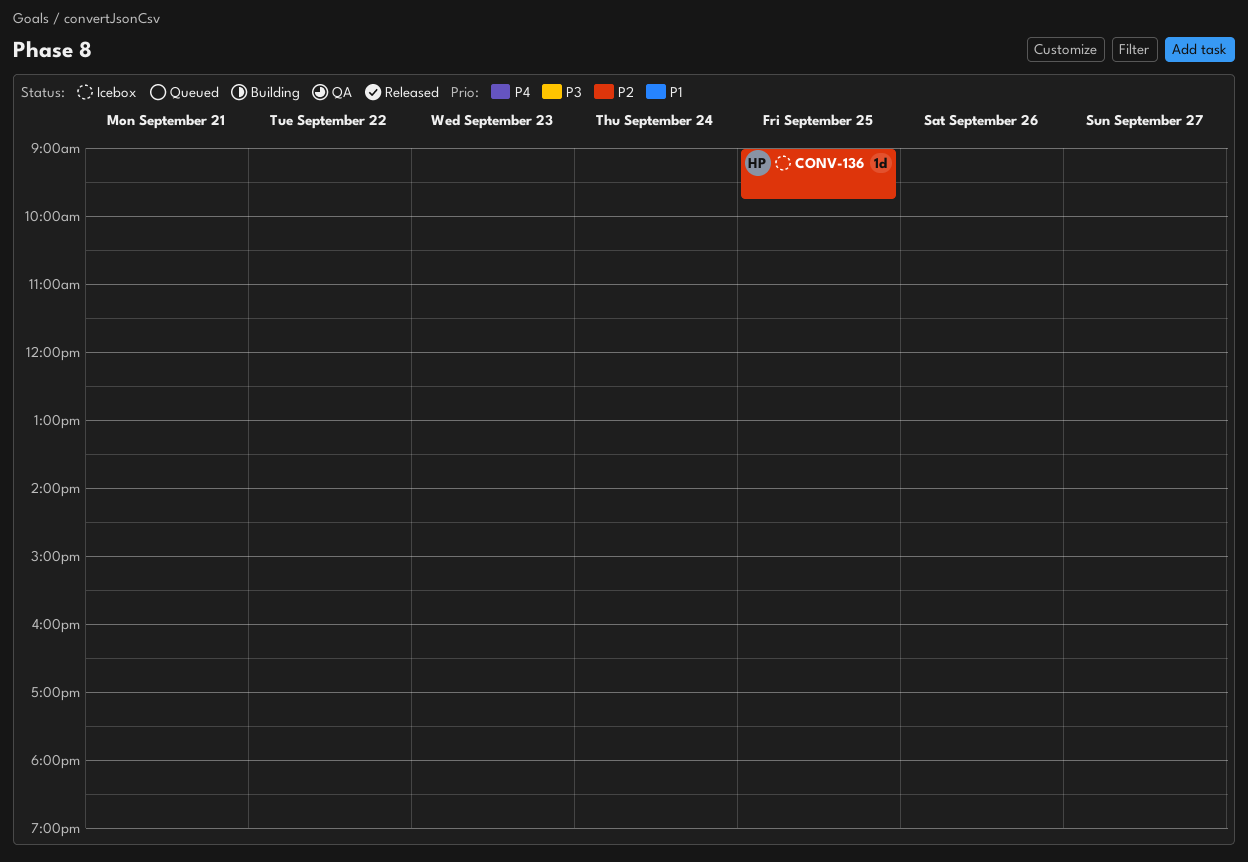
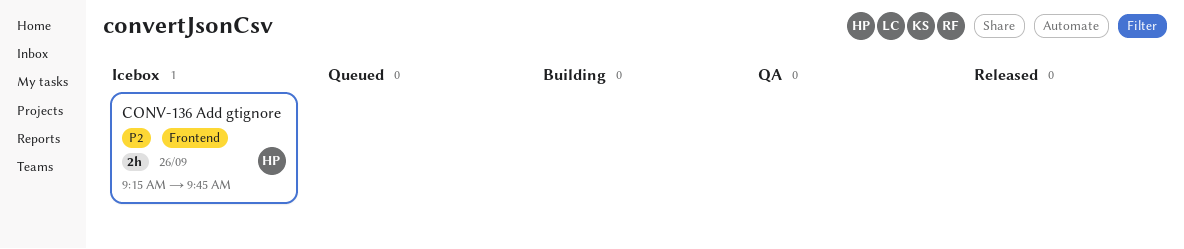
CONV-136, estimate: 1d -> 2h
CONV-136, day: Sep 25 -> Sep 26
CONV-136, begins: 09:00 -> 09:15

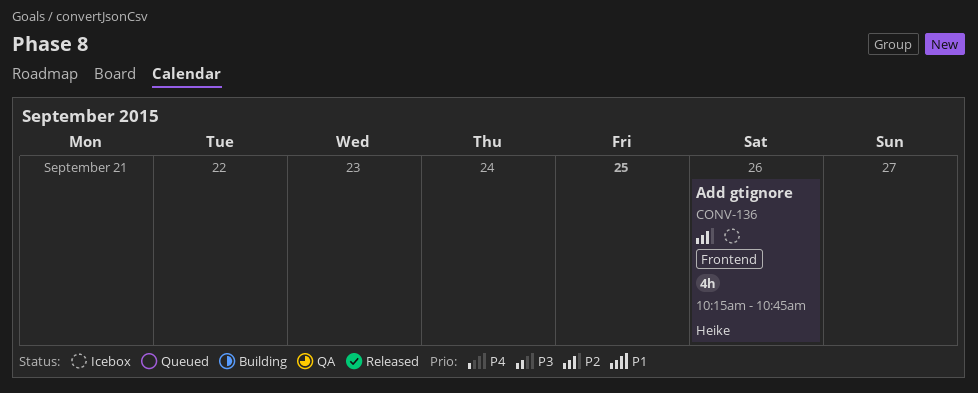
CONV-136, estimate: 2h -> 4h
CONV-136, begins: 09:15 -> 10:15
CONV-136, ends: 09:45 -> 10:45

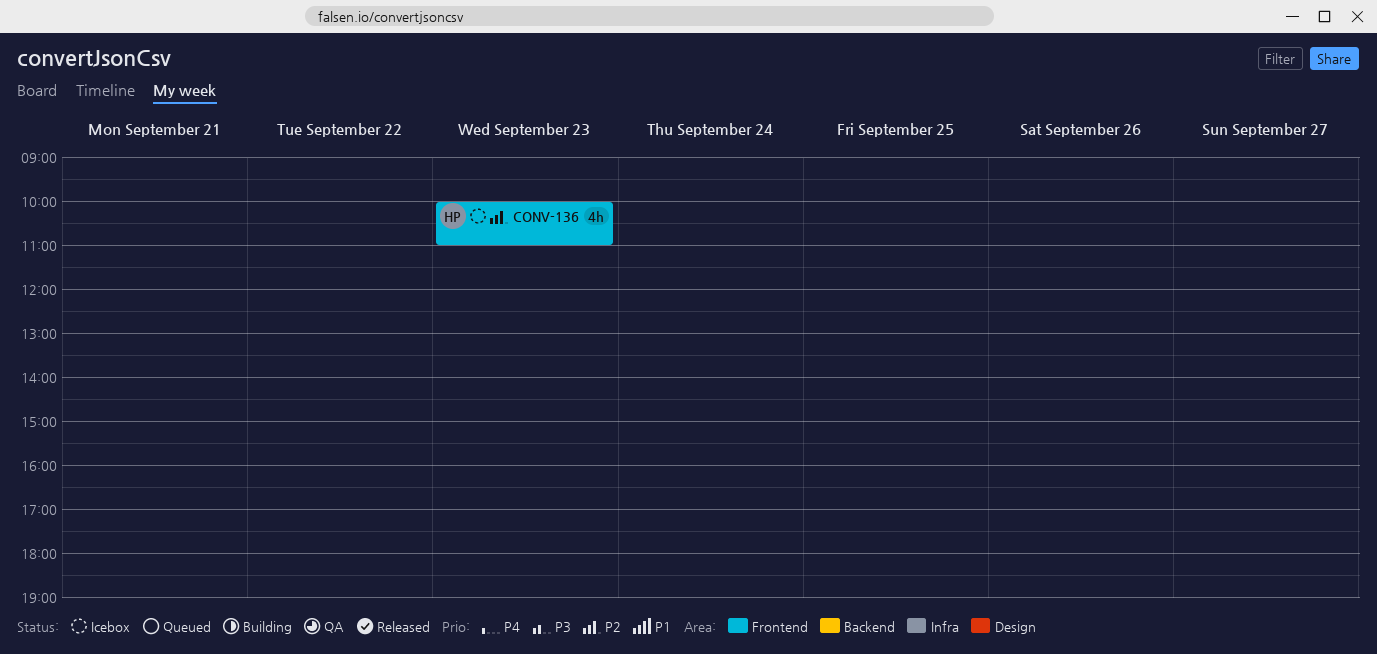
CONV-136, day: Sep 26 -> Sep 23
CONV-136, begins: 10:15 -> 10:00
CONV-136, ends: 10:45 -> 11:00

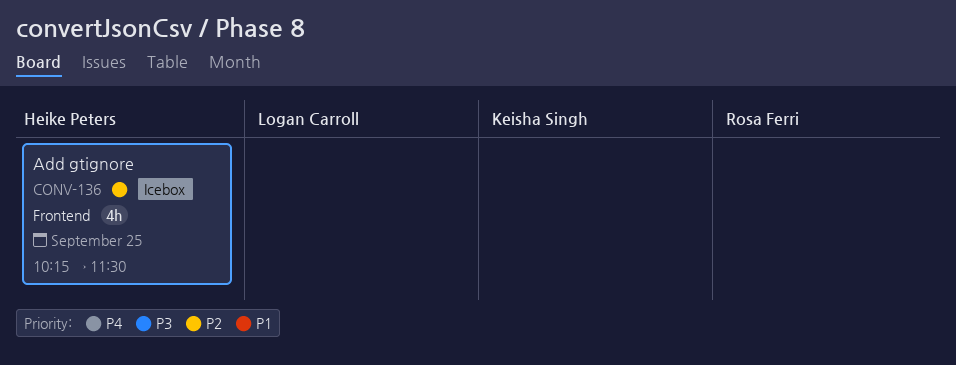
CONV-136, day: Sep 23 -> Sep 25
CONV-136, begins: 10:00 -> 10:15
CONV-136, ends: 11:00 -> 11:30

